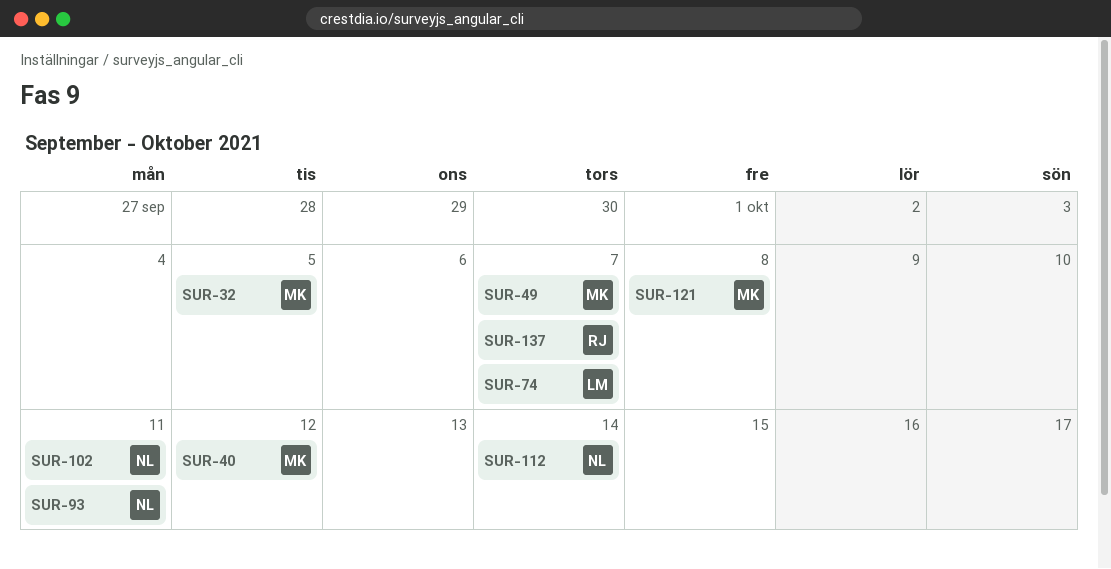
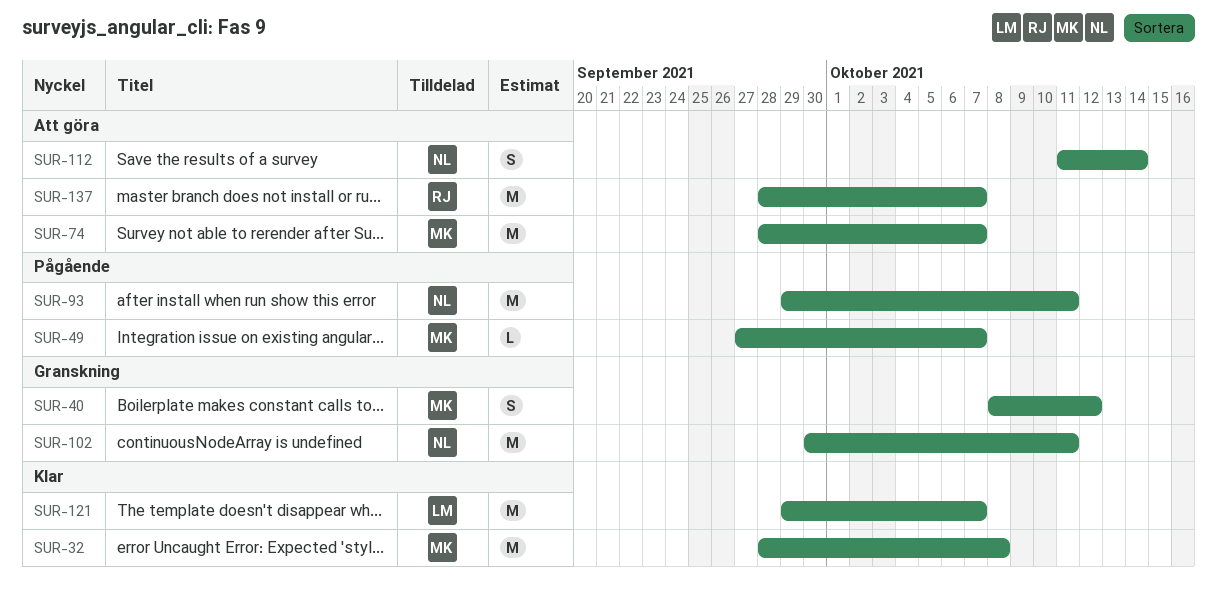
SUR-32, due: Oct 5 -> Oct 8
SUR-74, owner: LM -> MK
SUR-121, owner: MK -> LM
SUR-121, due: Oct 8 -> Oct 7

